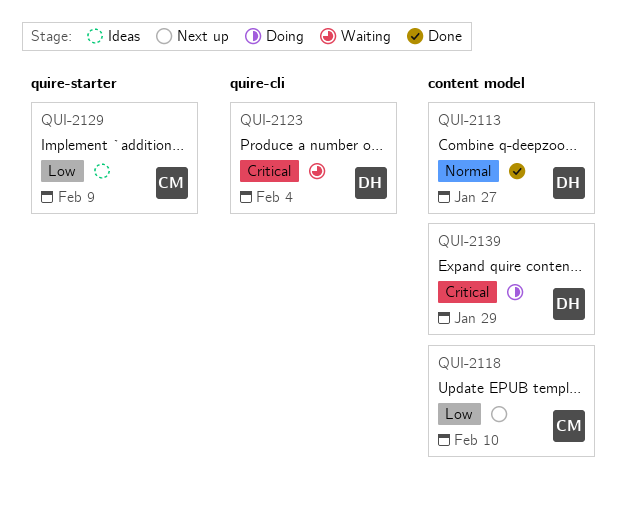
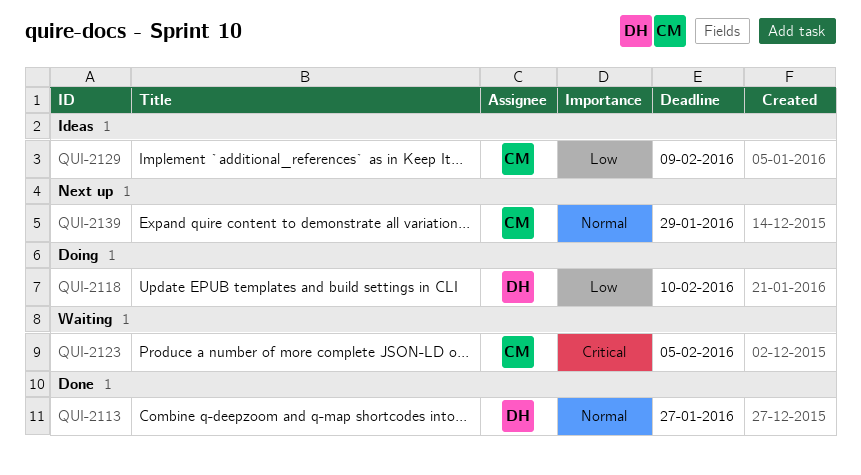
QUI-2118, status: Next up -> Doing
QUI-2118, owner: CM -> DH
QUI-2123, owner: DH -> CM
QUI-2123, due: Feb 4 -> Feb 5
QUI-2139, status: Doing -> Next up
QUI-2139, owner: DH -> CM
QUI-2139, priority: Critical -> Normal

